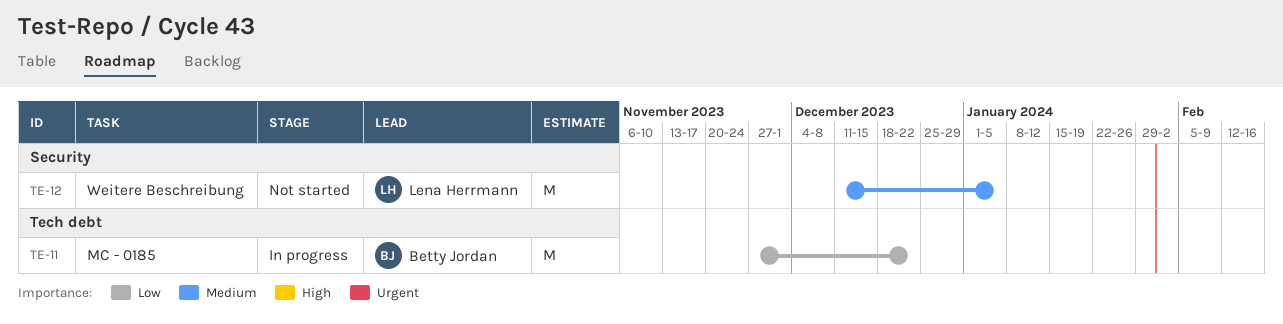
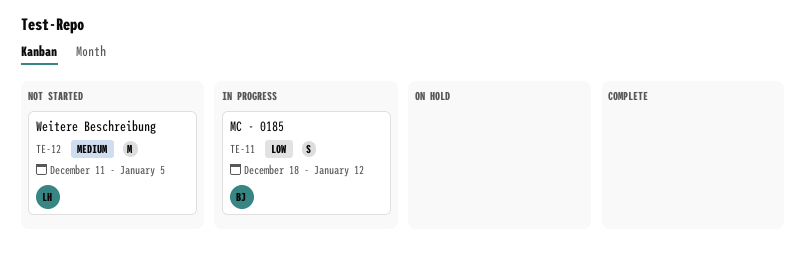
TE-11, estimate: M -> S
TE-11, start: Nov 27 -> Dec 18
TE-11, due: Dec 22 -> Jan 12

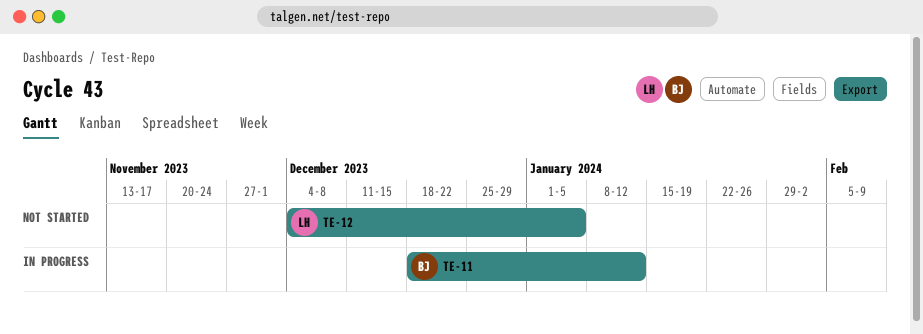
TE-12, start: Dec 11 -> Dec 4

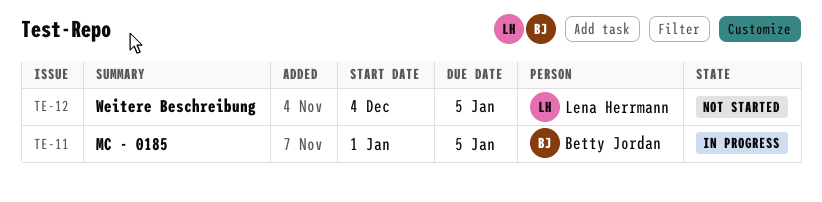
TE-11, start: Dec 18 -> Jan 1
TE-11, due: Jan 12 -> Jan 5

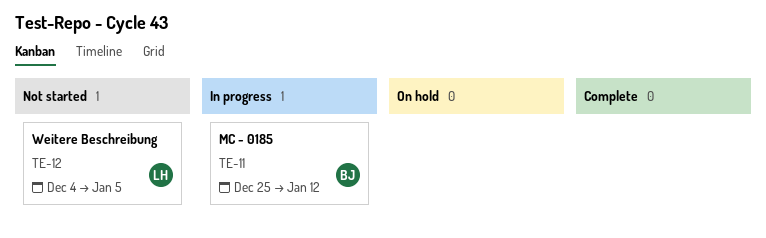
TE-11, start: Jan 1 -> Dec 25
TE-11, due: Jan 5 -> Jan 12

